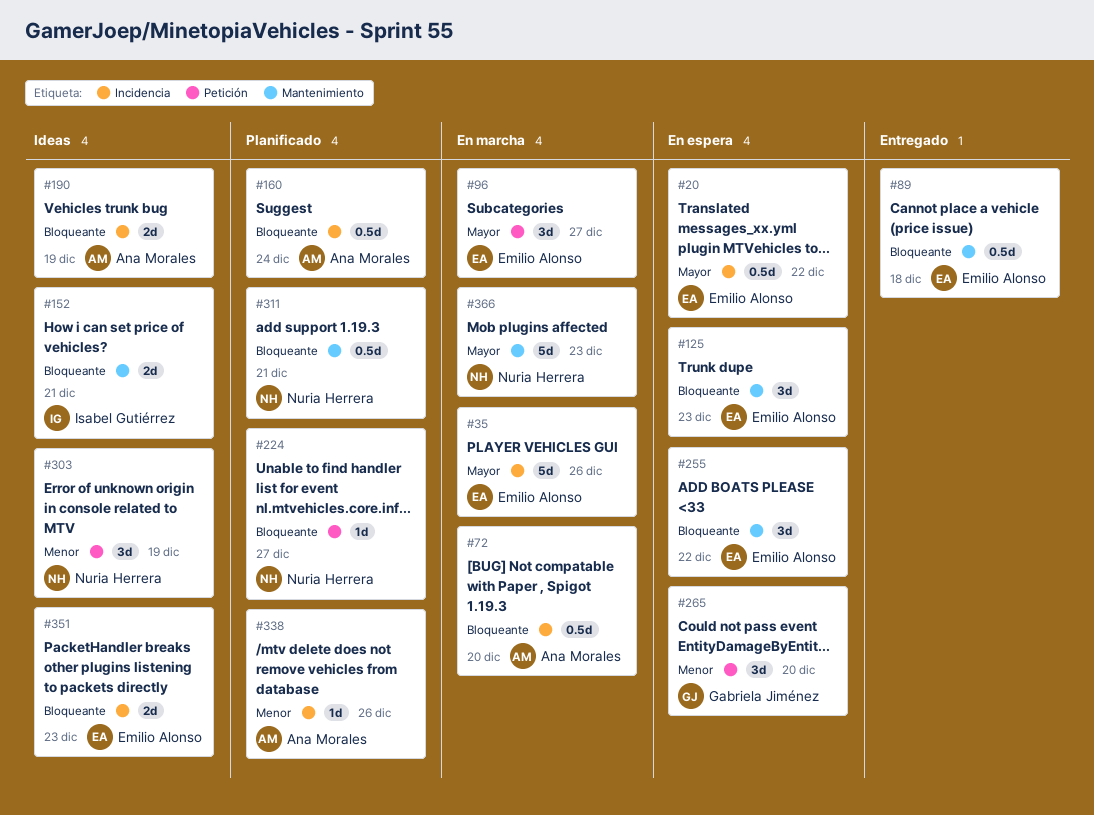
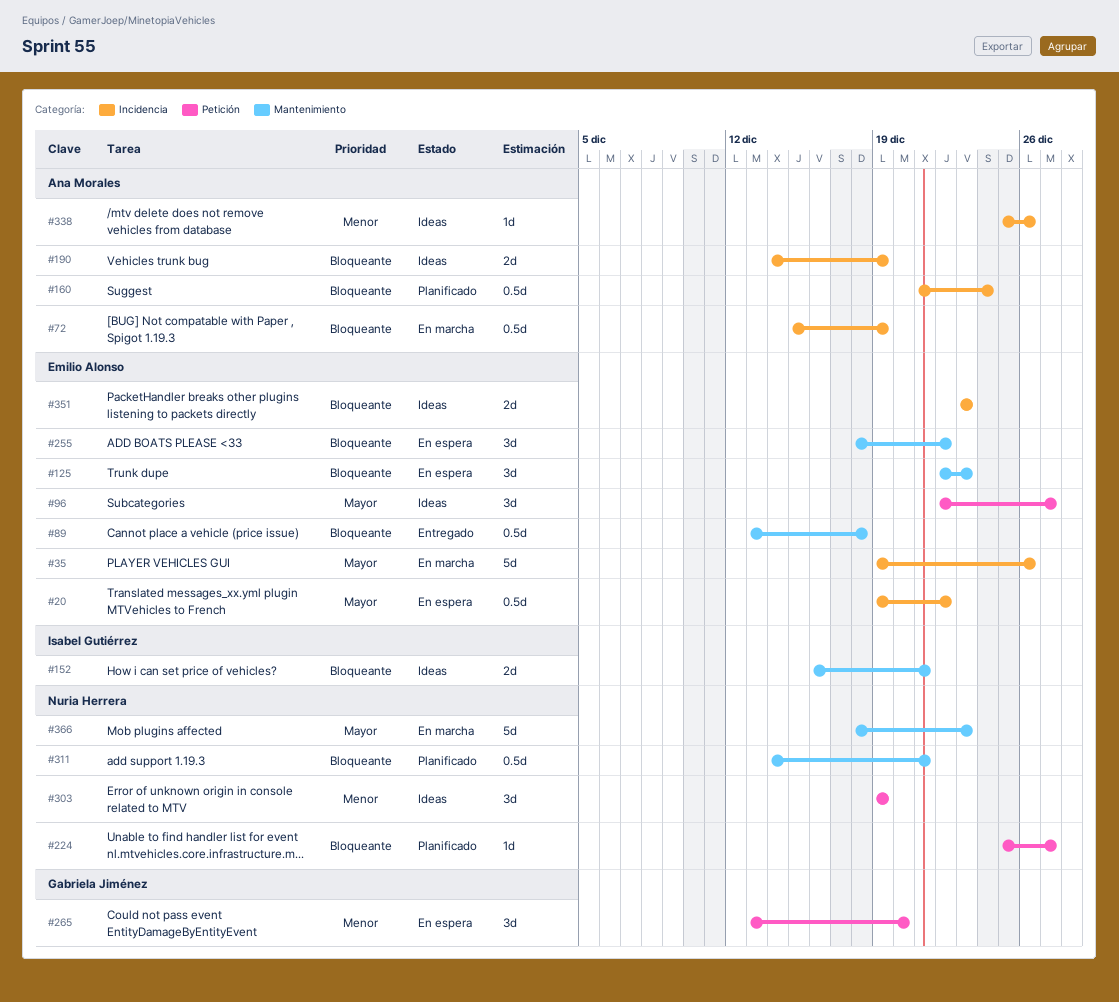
#72, due: Dec 20 -> Dec 19
#96, status: En marcha -> Ideas
#338, status: Planificado -> Ideas

